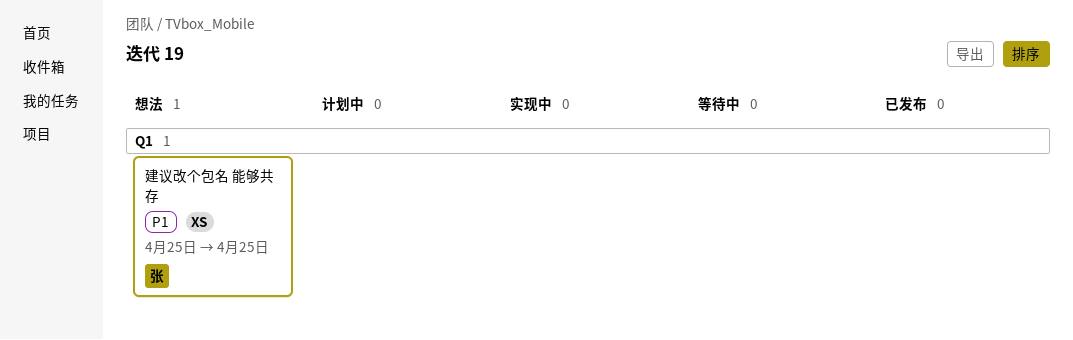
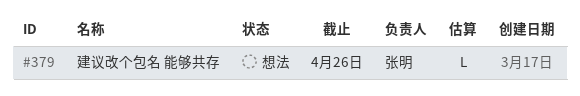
建议改个包名 能够共存, estimate: XS -> L
建议改个包名 能够共存, due: Apr 25 -> Apr 26

